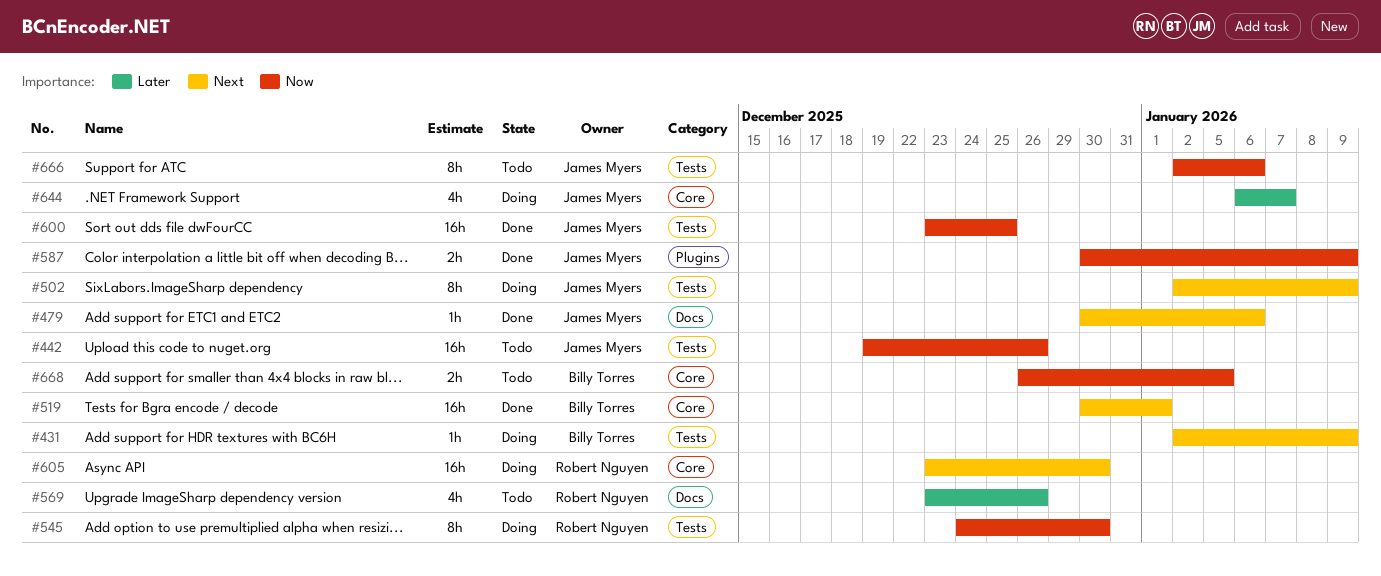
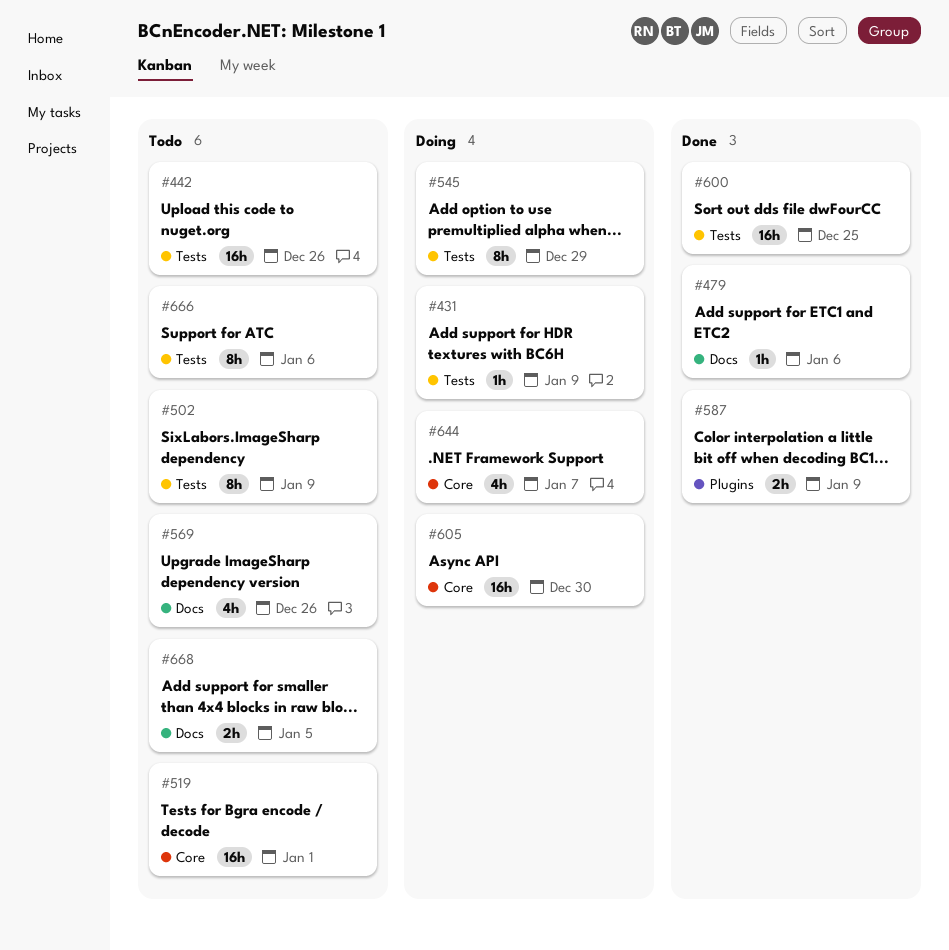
#502, status: Doing -> Todo
#519, status: Done -> Todo
#545, due: Dec 30 -> Dec 29
#668, label: Core -> Docs

